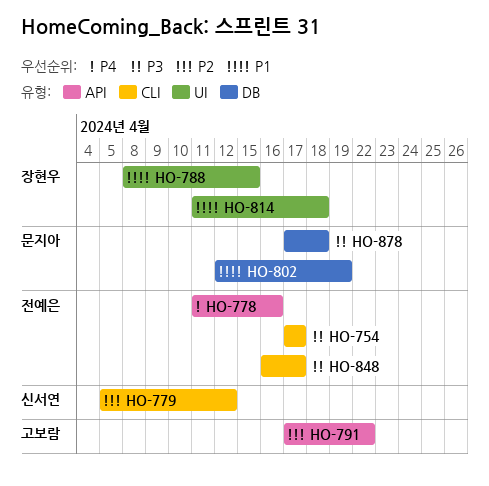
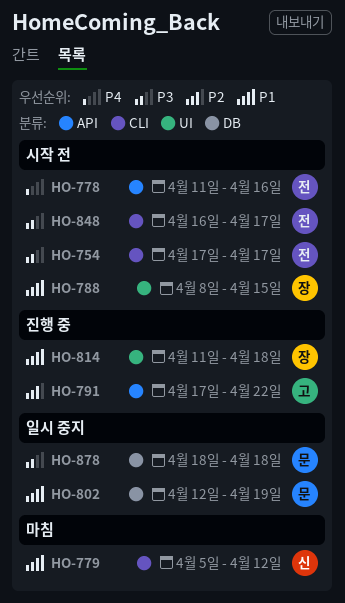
HO-779, priority: P2 -> P1
HO-878, start: Apr 17 -> Apr 18

